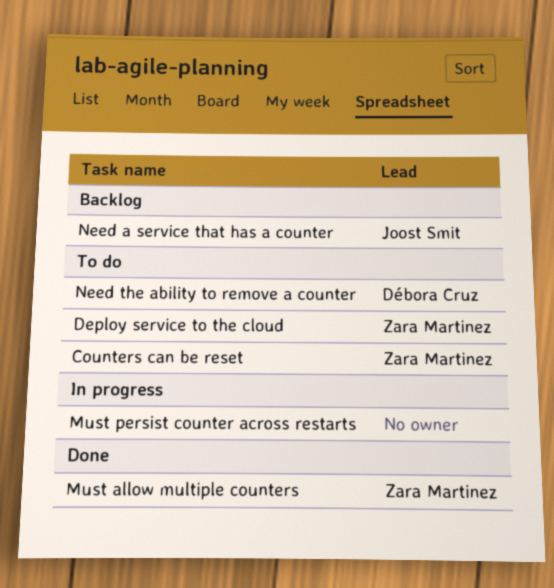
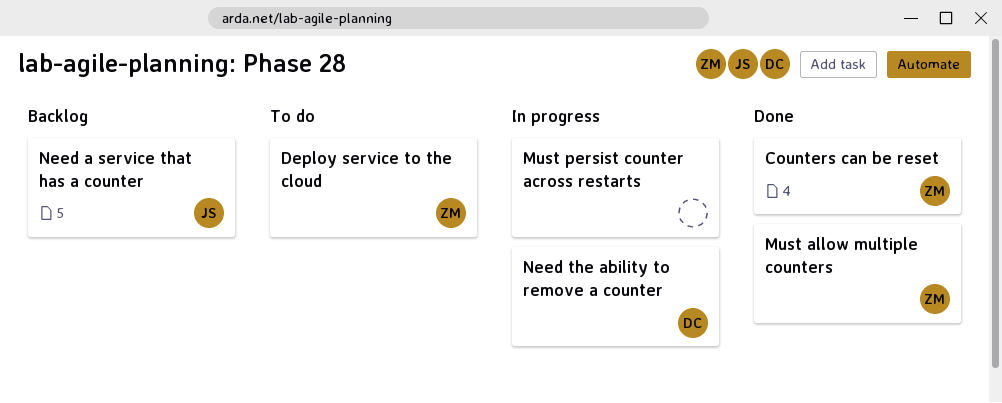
Counters can be reset, status: To do -> Done
Need the ability to remove a counter, status: To do -> In progress

